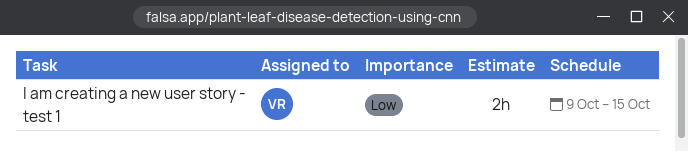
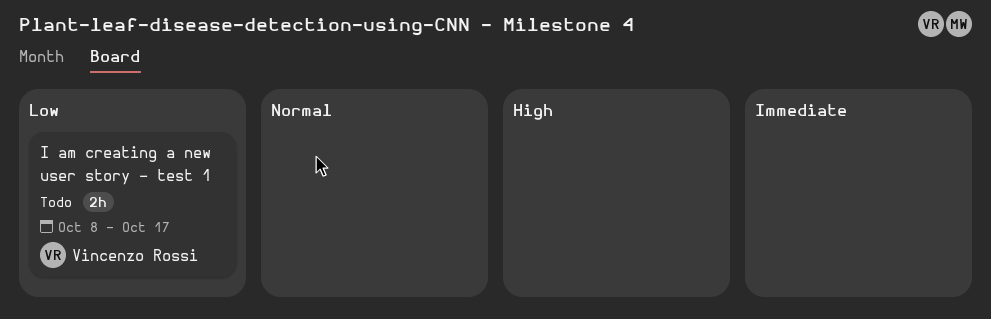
I am creating a new user story - test 1, start: Oct 9 -> Oct 8
I am creating a new user story - test 1, due: Oct 15 -> Oct 17

